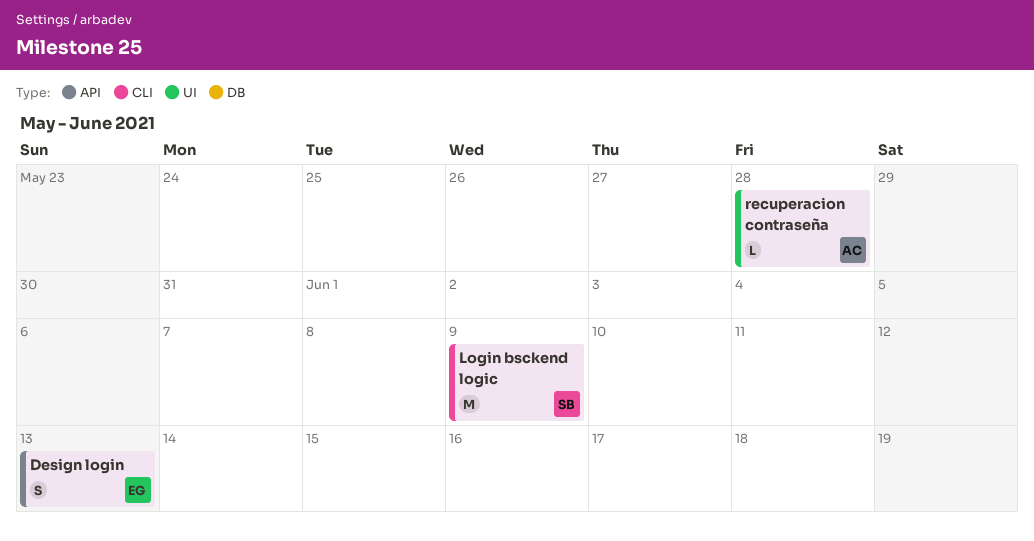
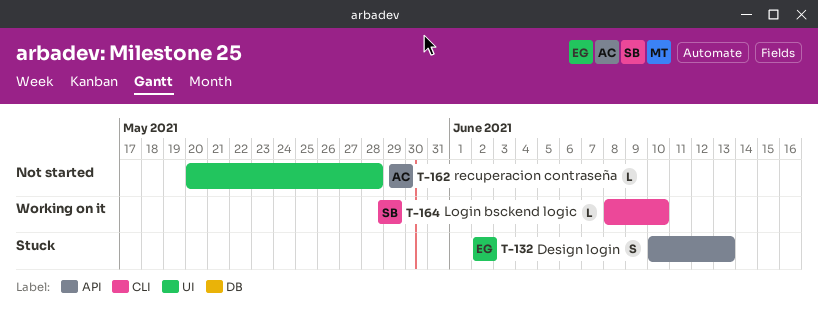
Login bsckend logic, estimate: M -> L
Login bsckend logic, due: Jun 9 -> Jun 10

